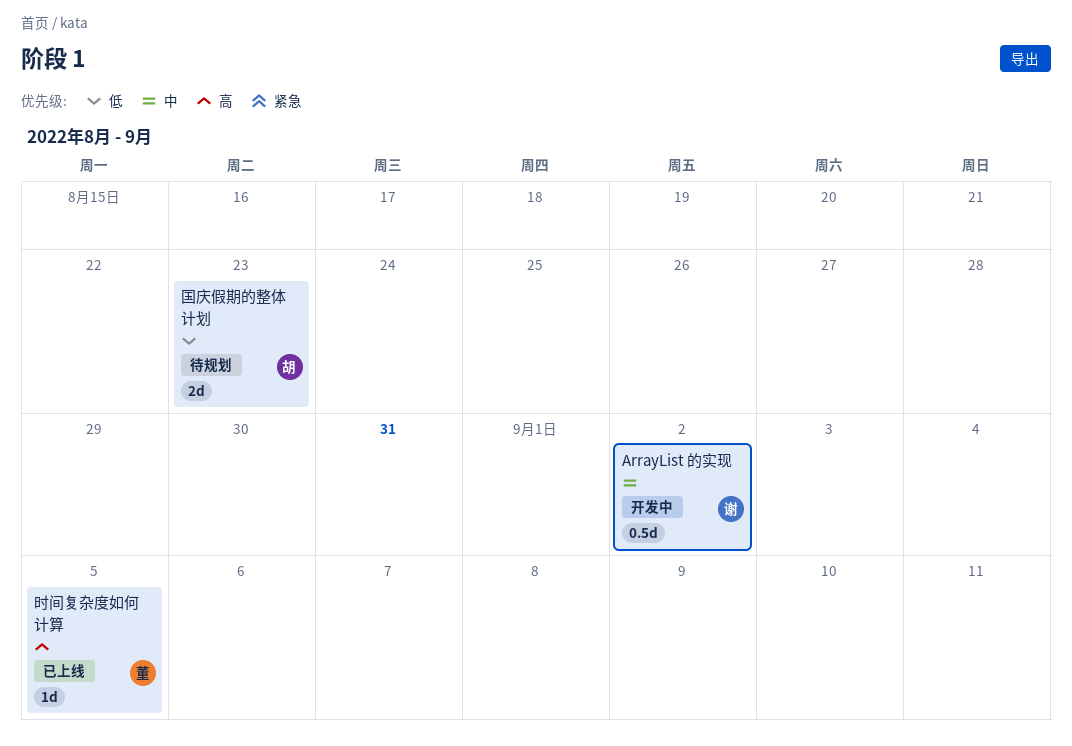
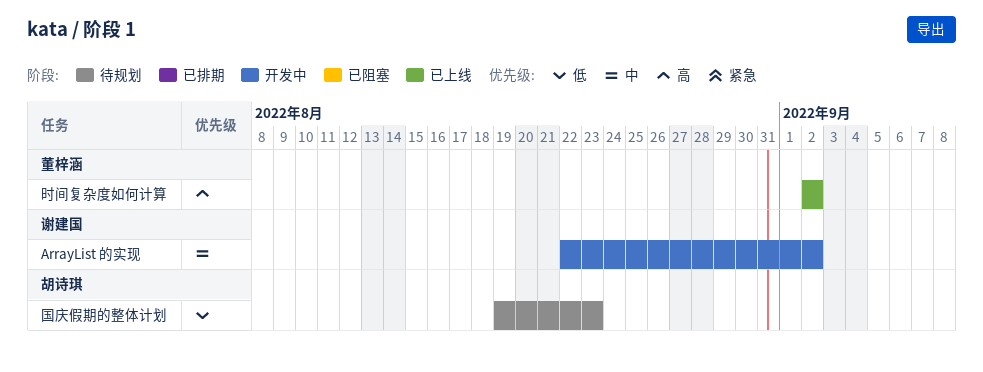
时间复杂度如何计算, due: Sep 5 -> Sep 2

